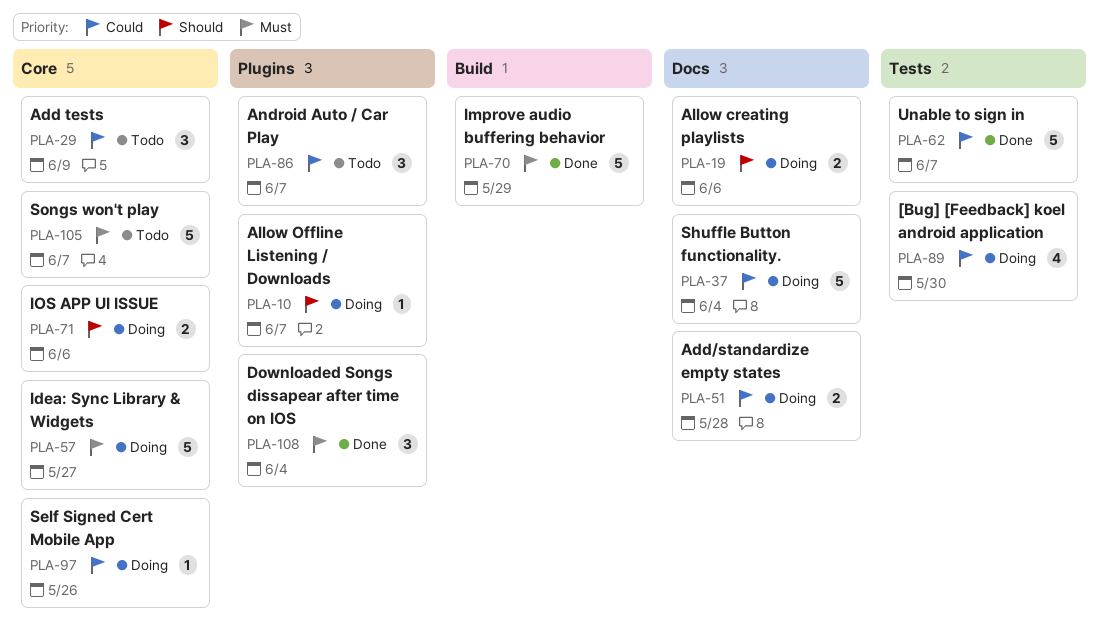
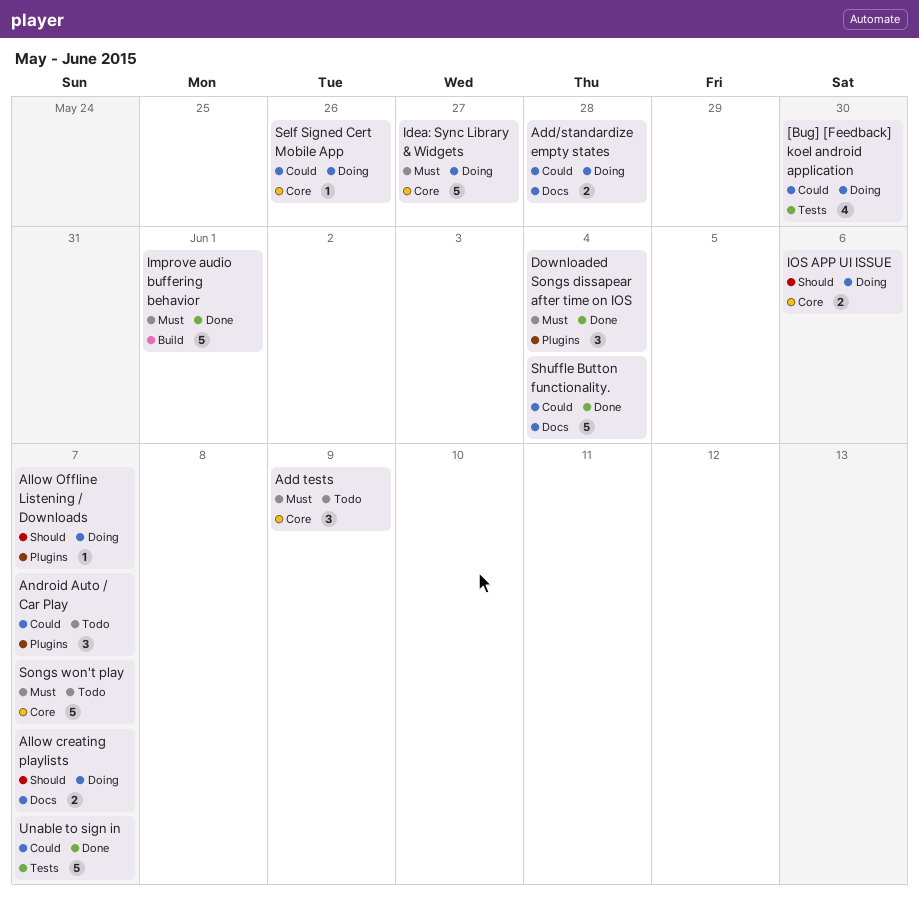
Add tests, priority: Could -> Must
Allow creating playlists, due: Jun 6 -> Jun 7
Improve audio buffering behavior, due: May 29 -> Jun 1
Shuffle Button functionality., status: Doing -> Done

